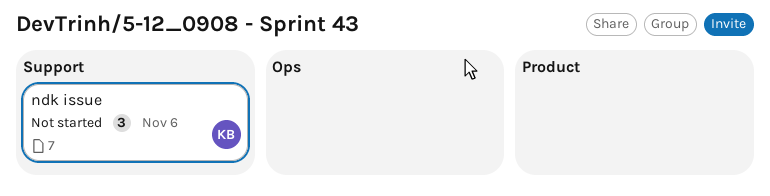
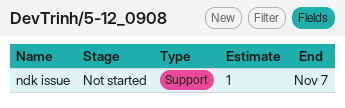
ndk issue, estimate: 3 -> 1
ndk issue, due: Nov 6 -> Nov 7

